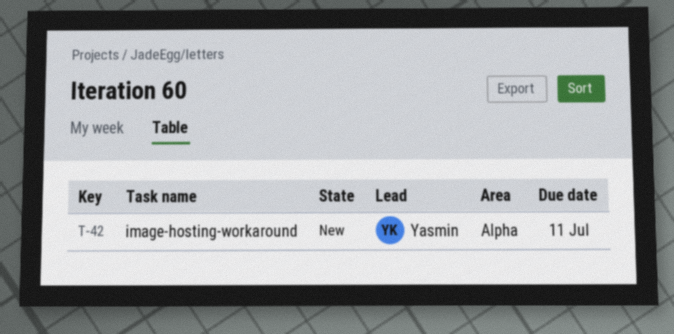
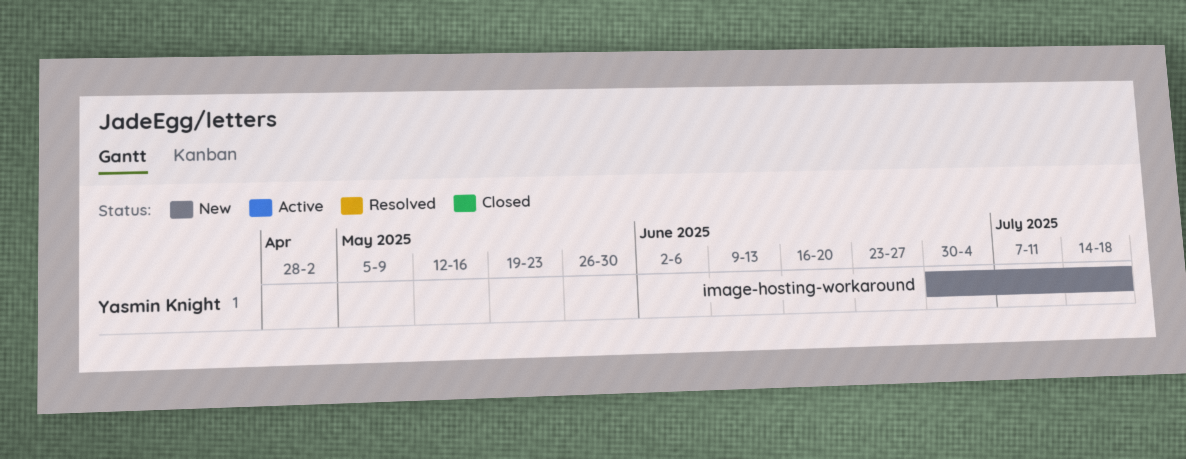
image-hosting-workaround, due: Jul 11 -> Jul 18

